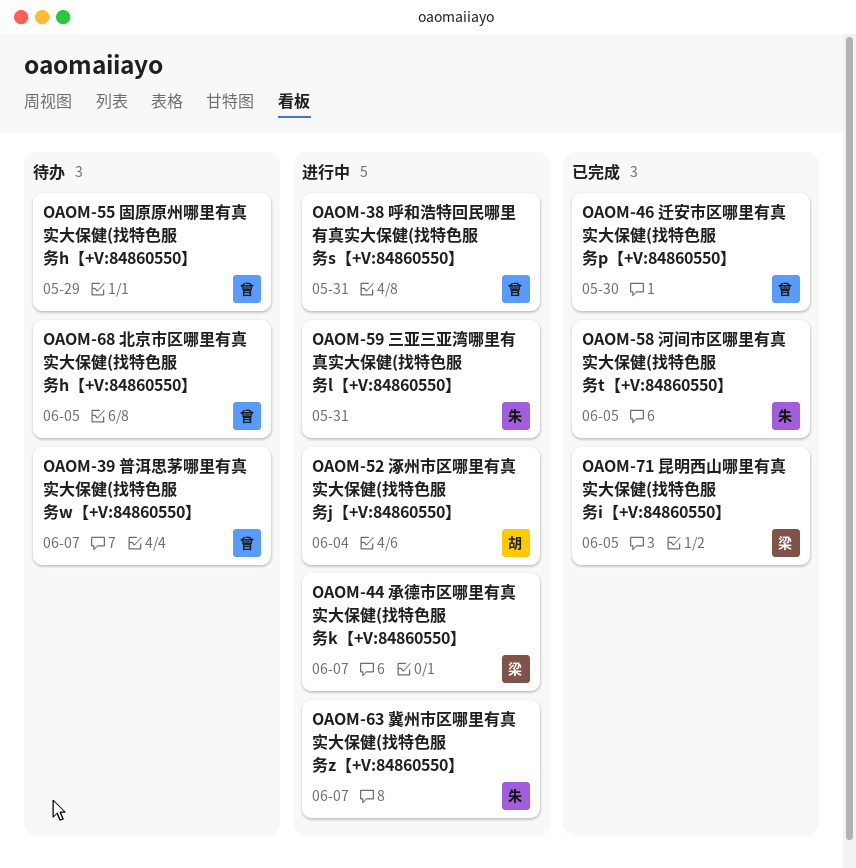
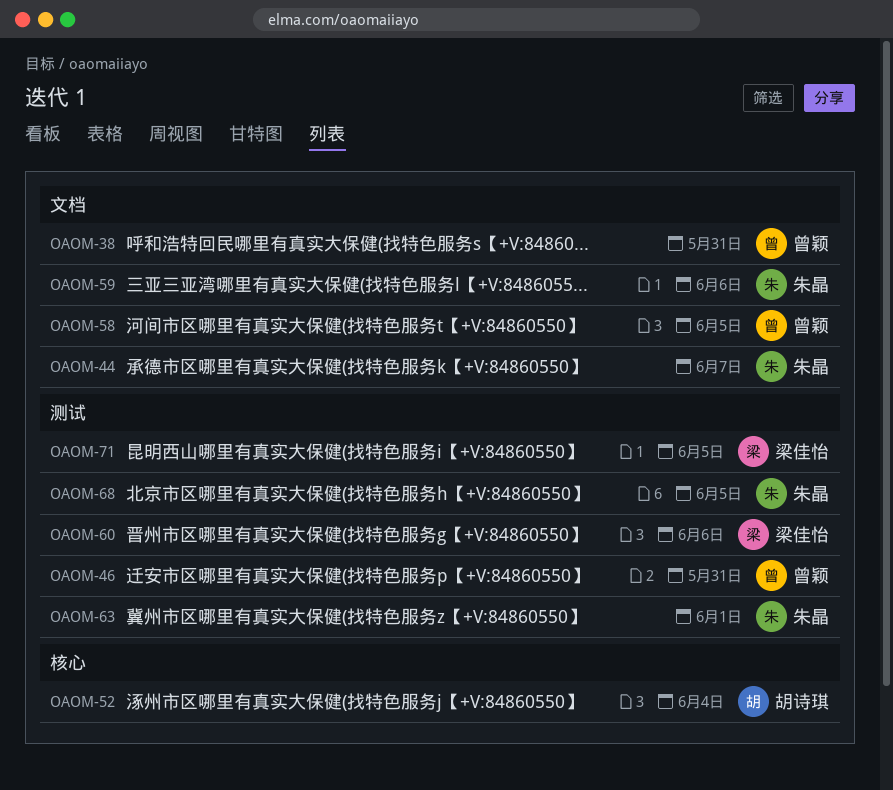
OAOM-39: present -> none
OAOM-44, owner: 梁佳怡 -> 朱晶
OAOM-46, due: May 30 -> May 31
OAOM-55: present -> none
OAOM-58, owner: 朱晶 -> 曾颖
OAOM-59, due: May 31 -> Jun 6
OAOM-60: none -> present
OAOM-63, due: Jun 7 -> Jun 1
OAOM-68, owner: 曾颖 -> 朱晶

